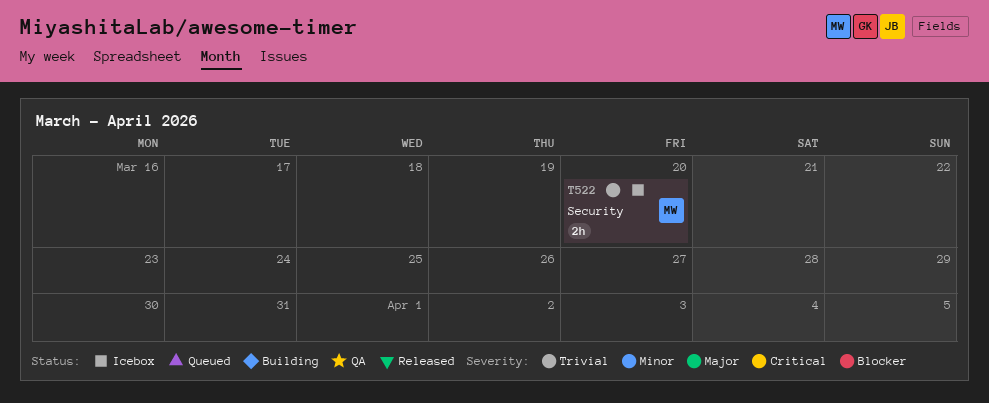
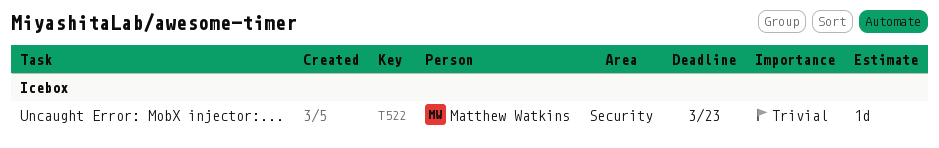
T522, estimate: 2h -> 1d
T522, due: Mar 20 -> Mar 23

